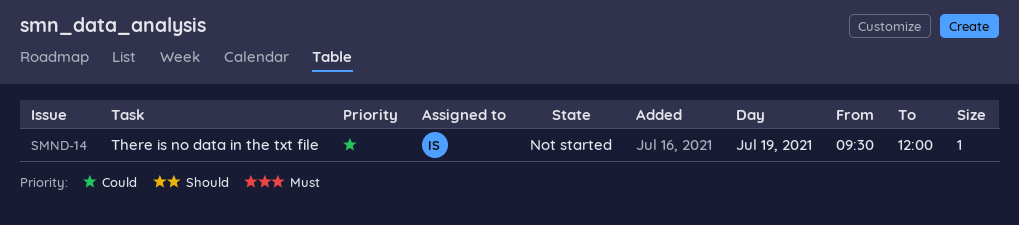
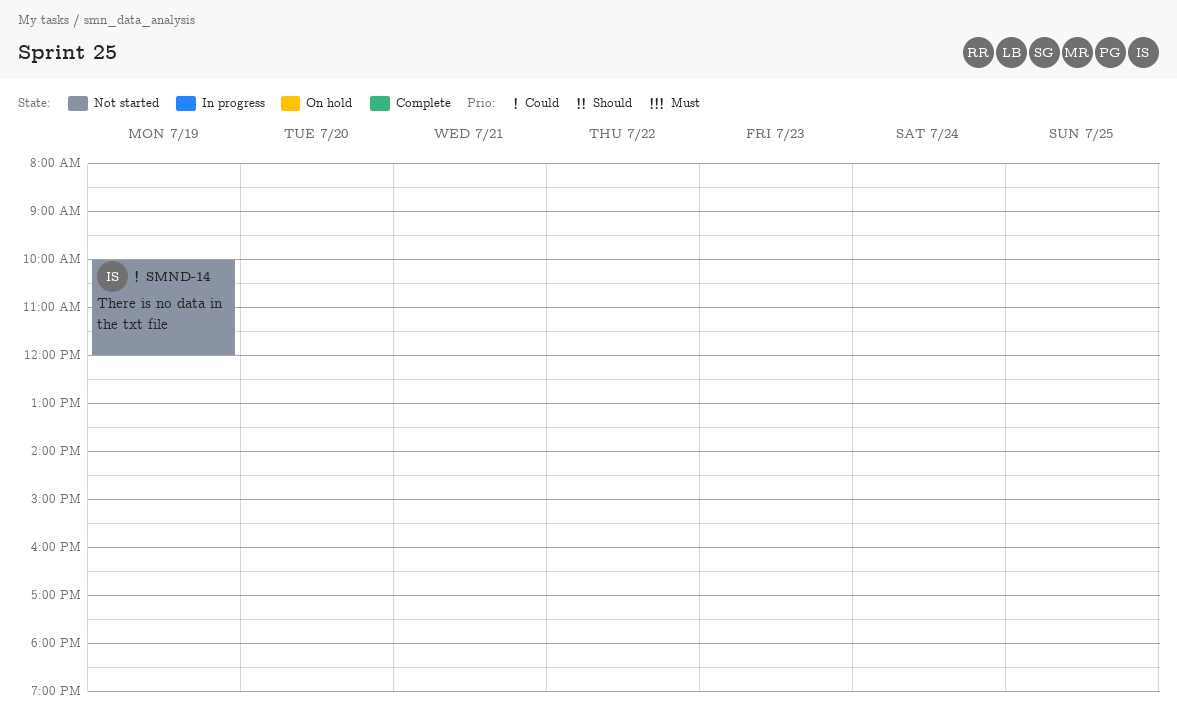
SMND-14, begins: 09:30 -> 10:00

